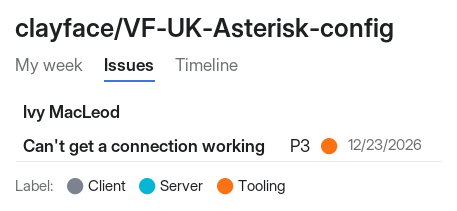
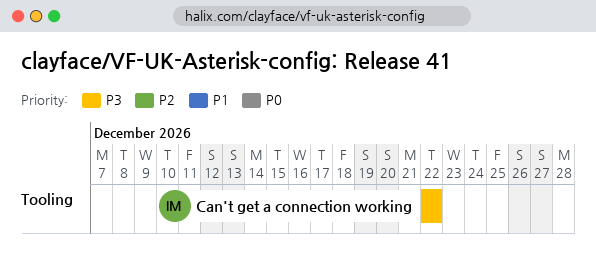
Can't get a connection working, due: Dec 23 -> Dec 22

